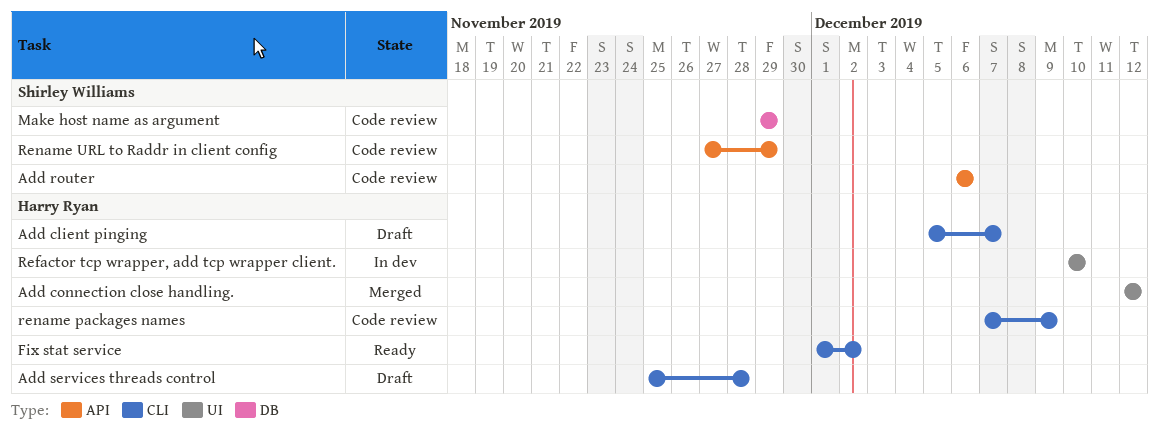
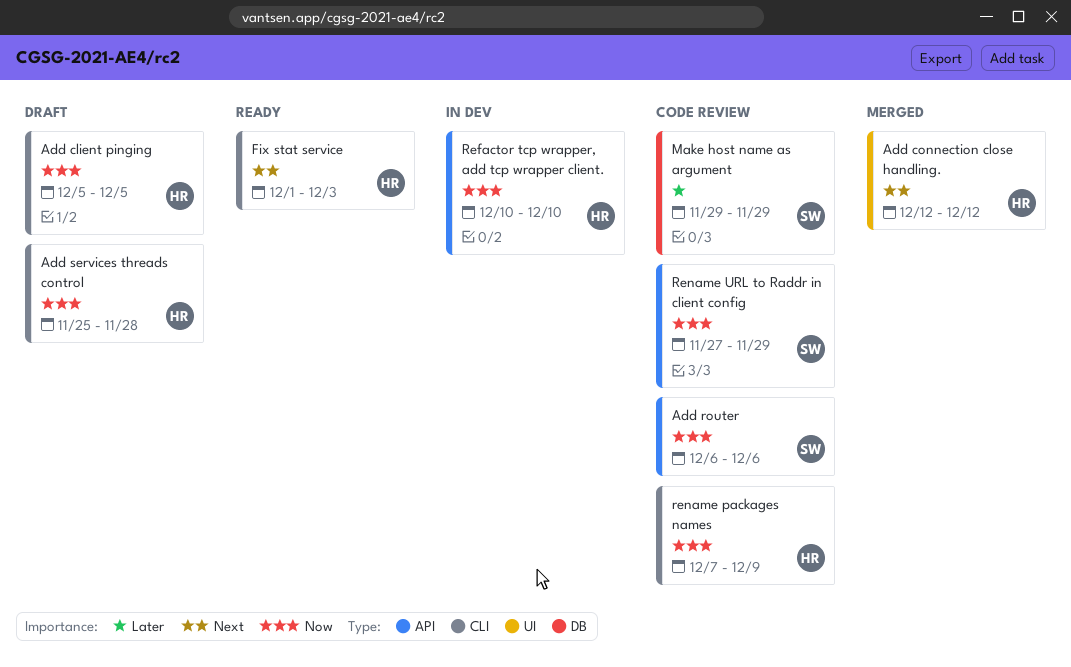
Add client pinging, due: Dec 7 -> Dec 5
Fix stat service, due: Dec 2 -> Dec 3
Refactor tcp wrapper, add tcp wrapper client., label: UI -> API

